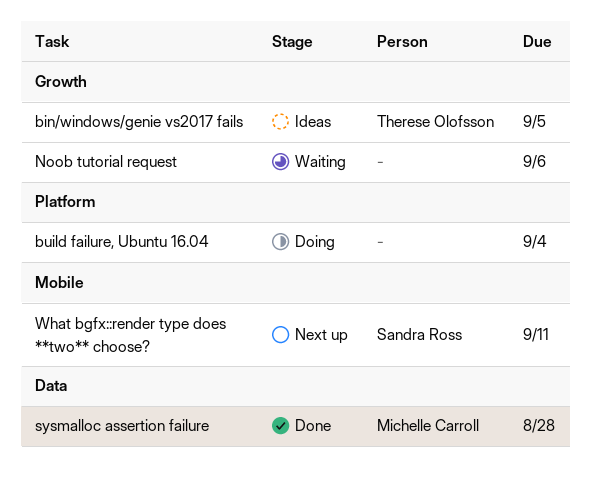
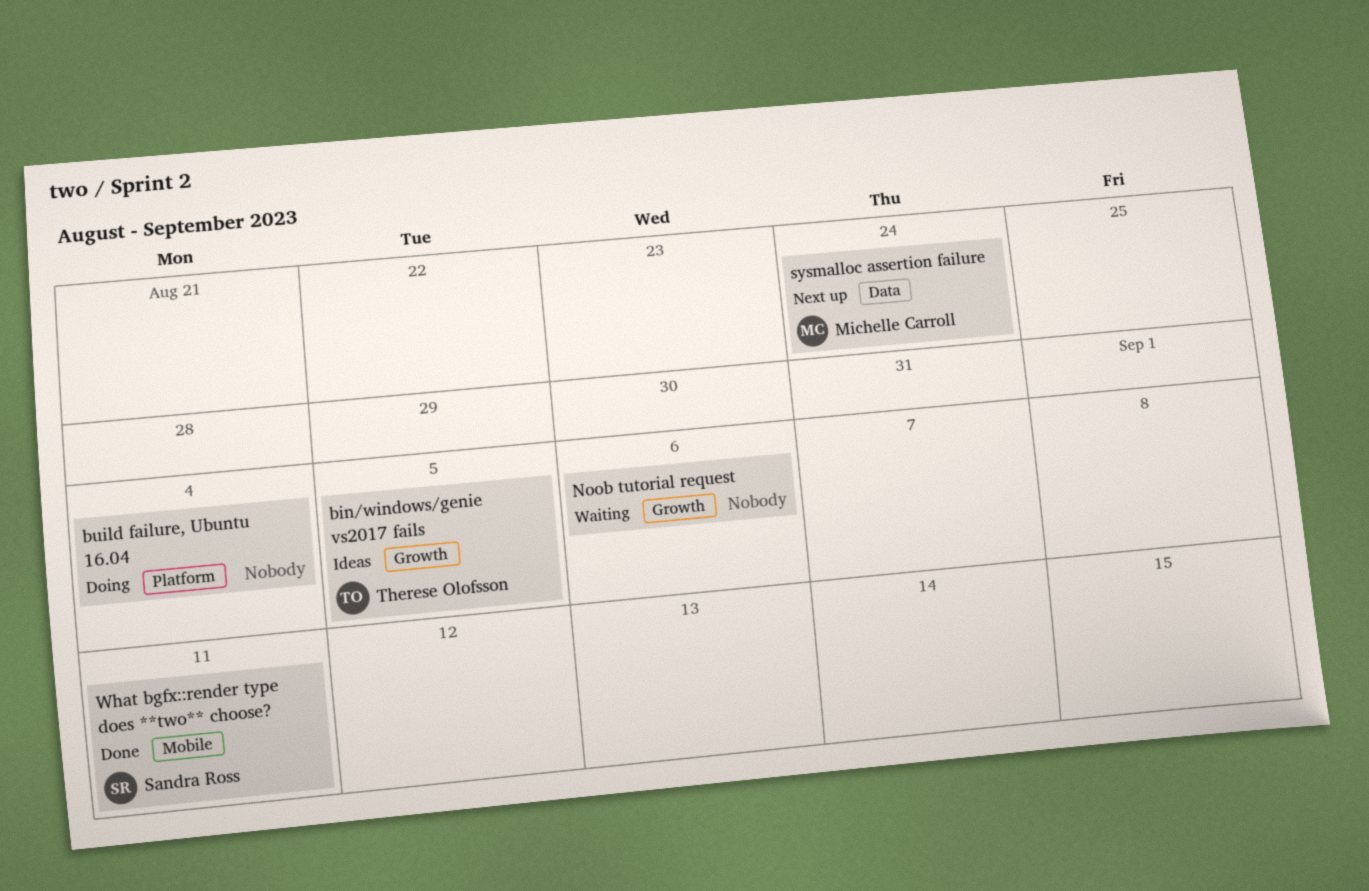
sysmalloc assertion failure, status: Done -> Next up
sysmalloc assertion failure, due: Aug 28 -> Aug 24
What bgfx::render type does **two** choose?, status: Next up -> Done

